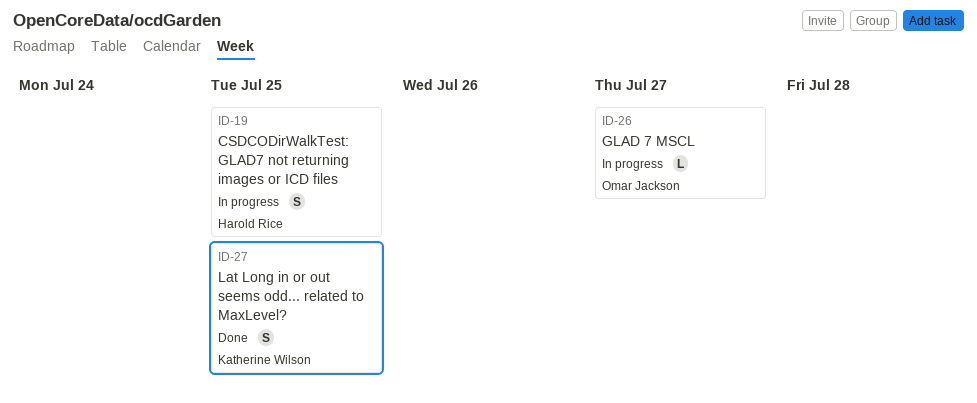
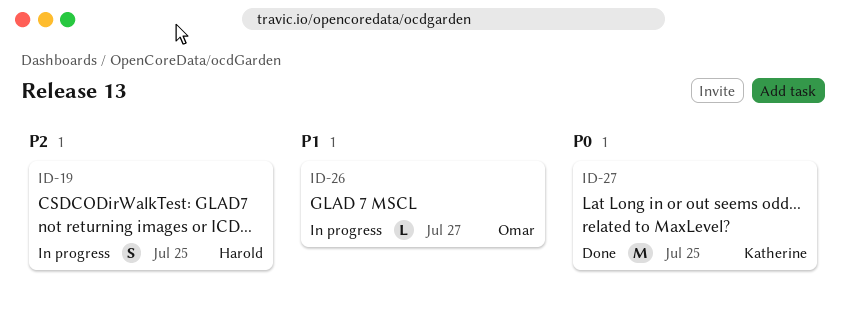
ID-27, estimate: S -> M

